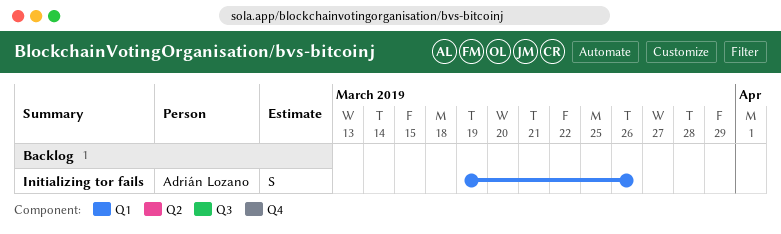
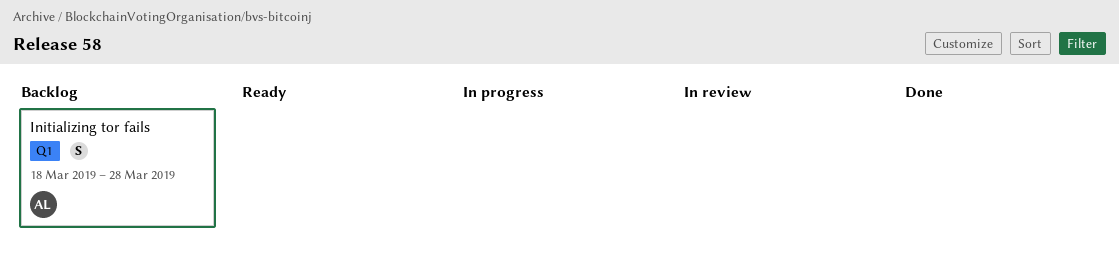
Initializing tor fails, start: Mar 19 -> Mar 18
Initializing tor fails, due: Mar 26 -> Mar 28

